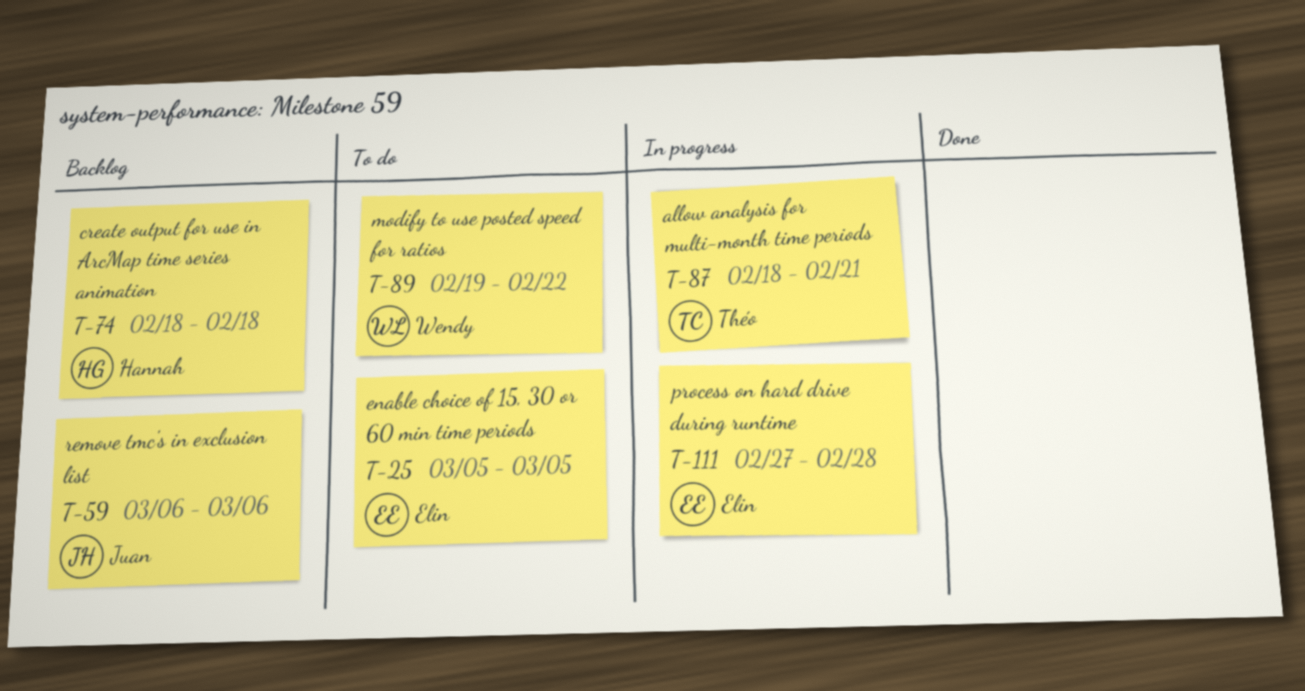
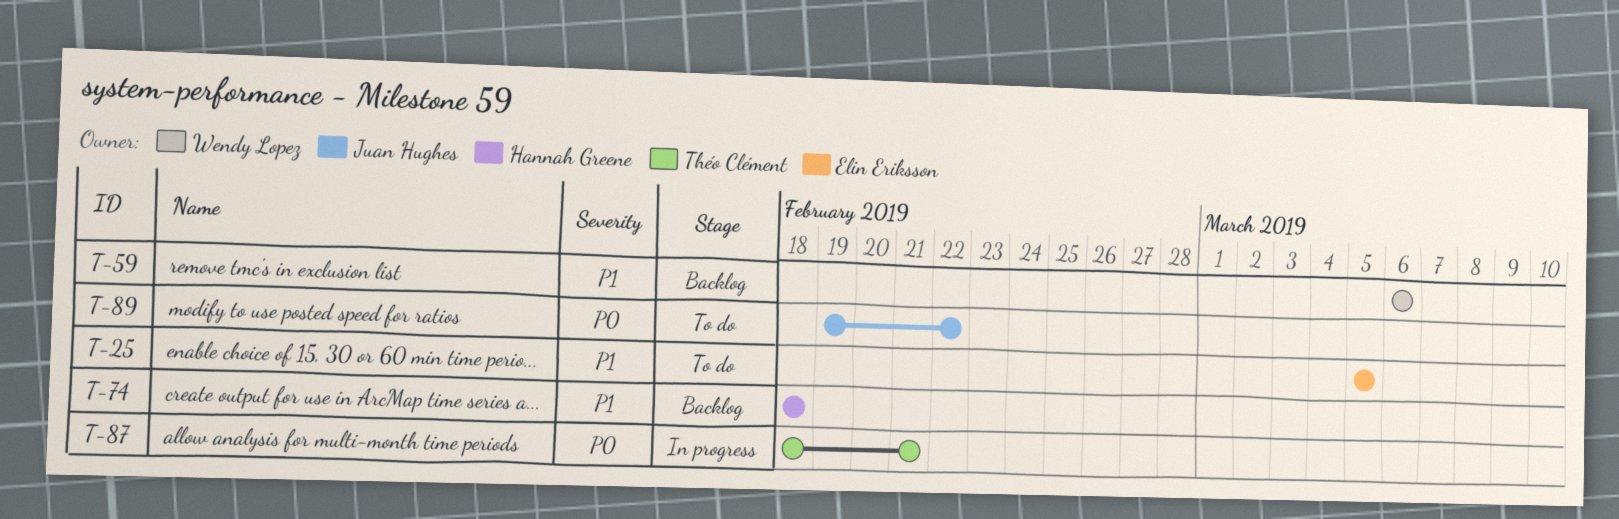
T-59, owner: Juan Hughes -> Wendy Lopez
T-89, owner: Wendy Lopez -> Juan Hughes
T-111: present -> none

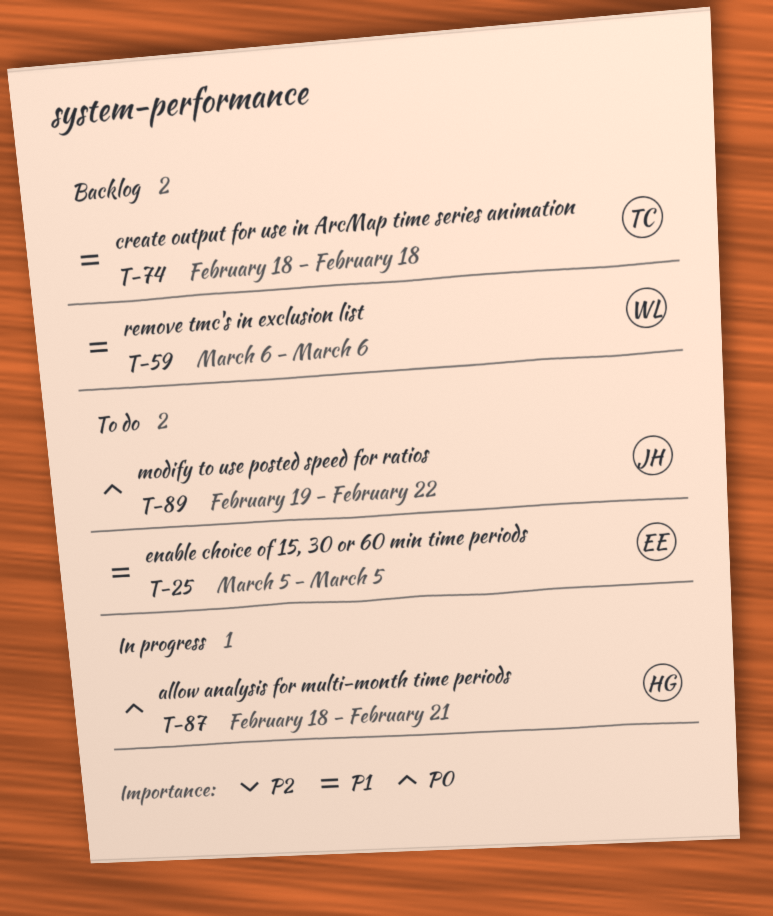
T-74, owner: Hannah Greene -> Théo Clément
T-87, owner: Théo Clément -> Hannah Greene

